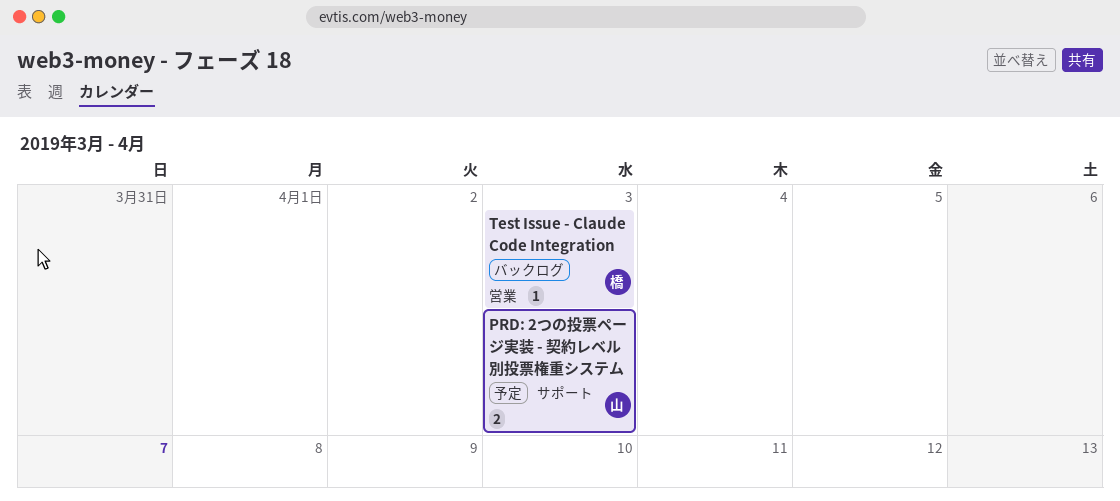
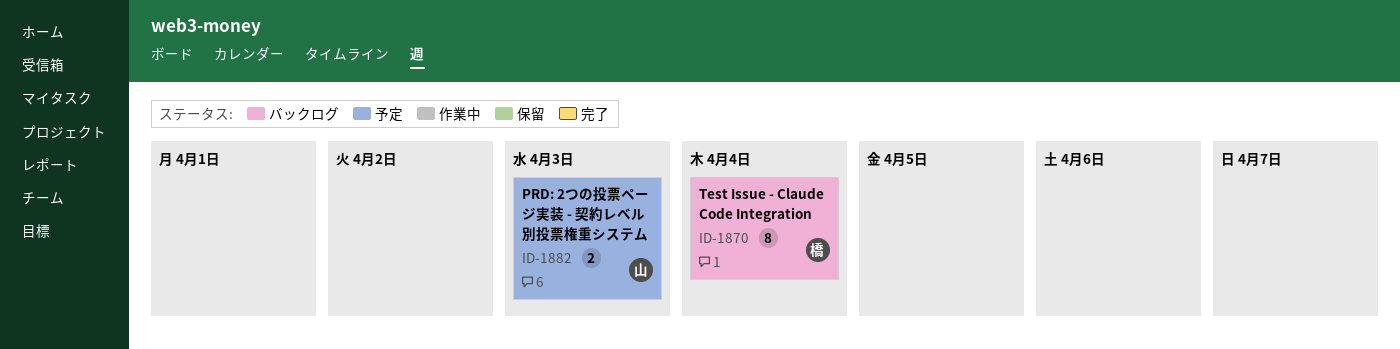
Test Issue - Claude Code Integration, estimate: 1 -> 8
Test Issue - Claude Code Integration, due: Apr 3 -> Apr 4

